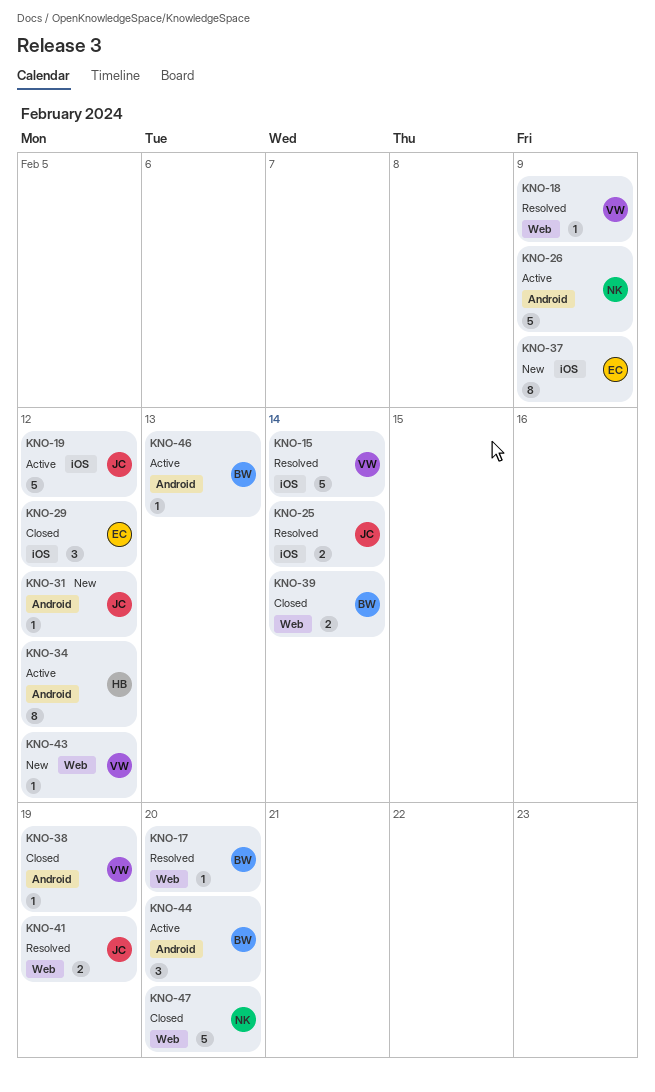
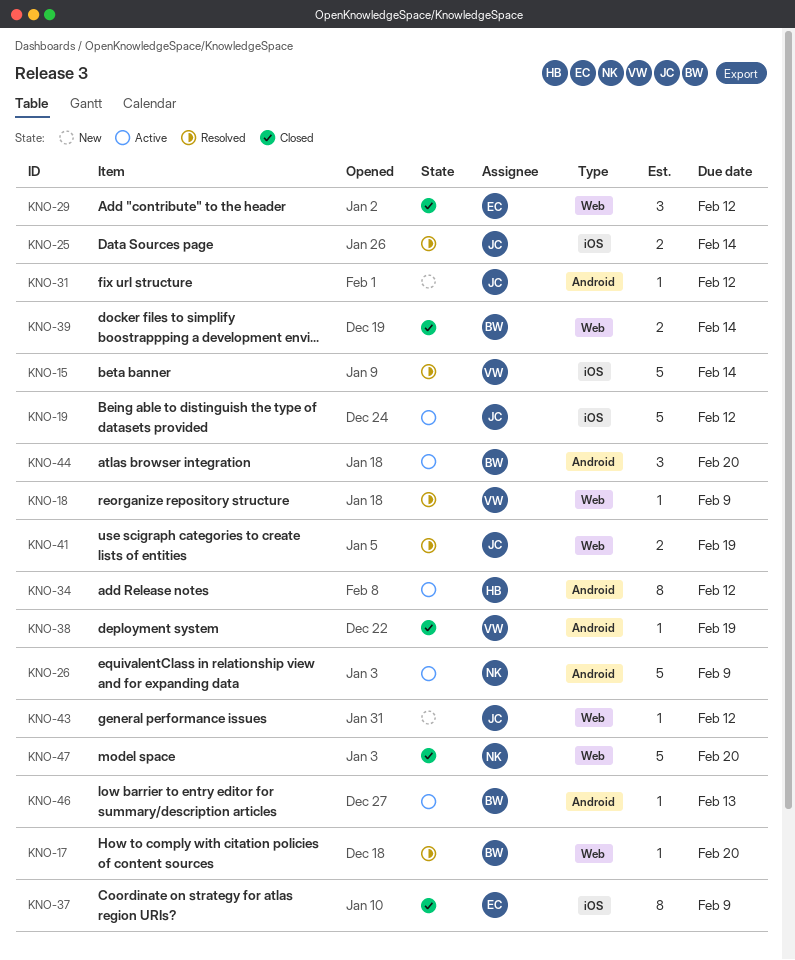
KNO-29, label: iOS -> Web
KNO-37, status: New -> Closed
KNO-43, owner: VW -> JC

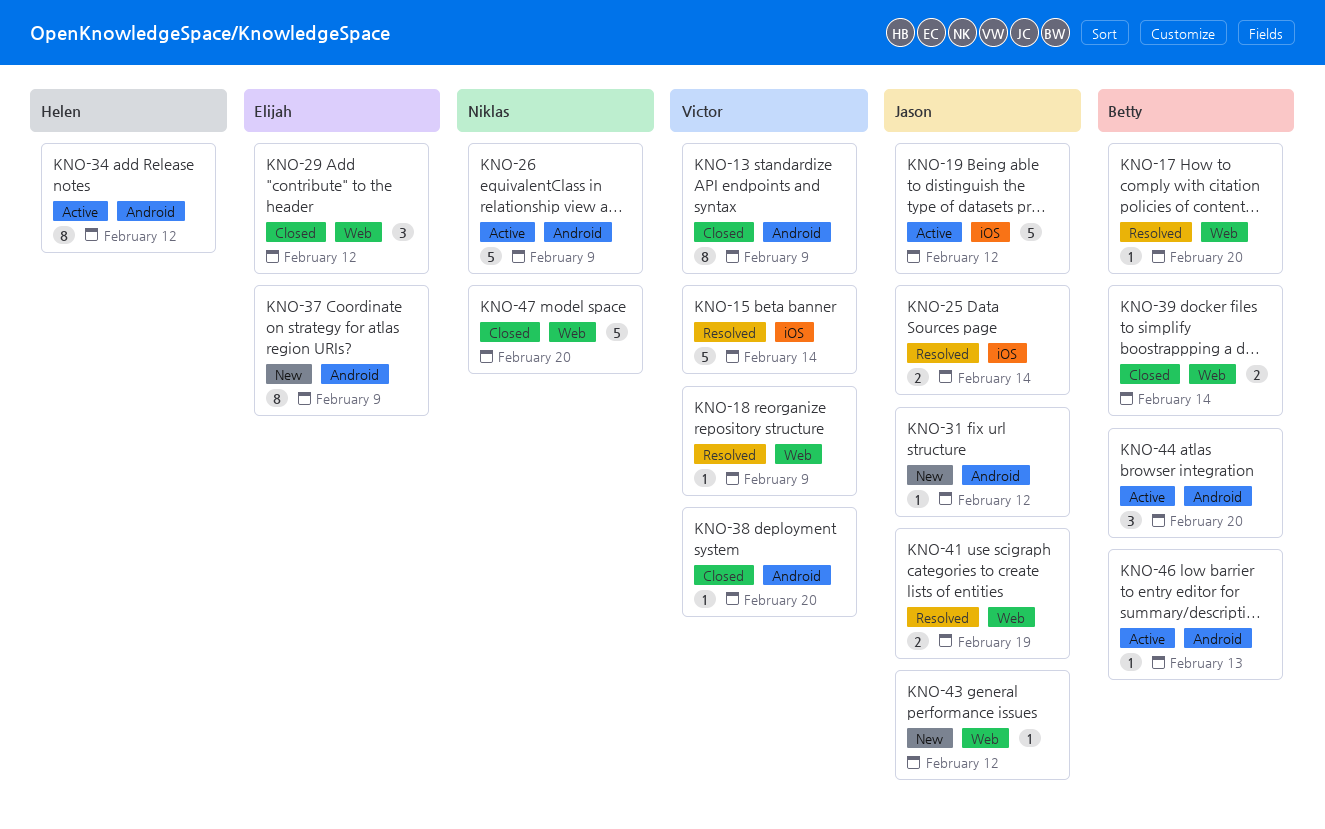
KNO-13: none -> present
KNO-37, status: Closed -> New
KNO-37, label: iOS -> Android
KNO-38, due: Feb 19 -> Feb 20

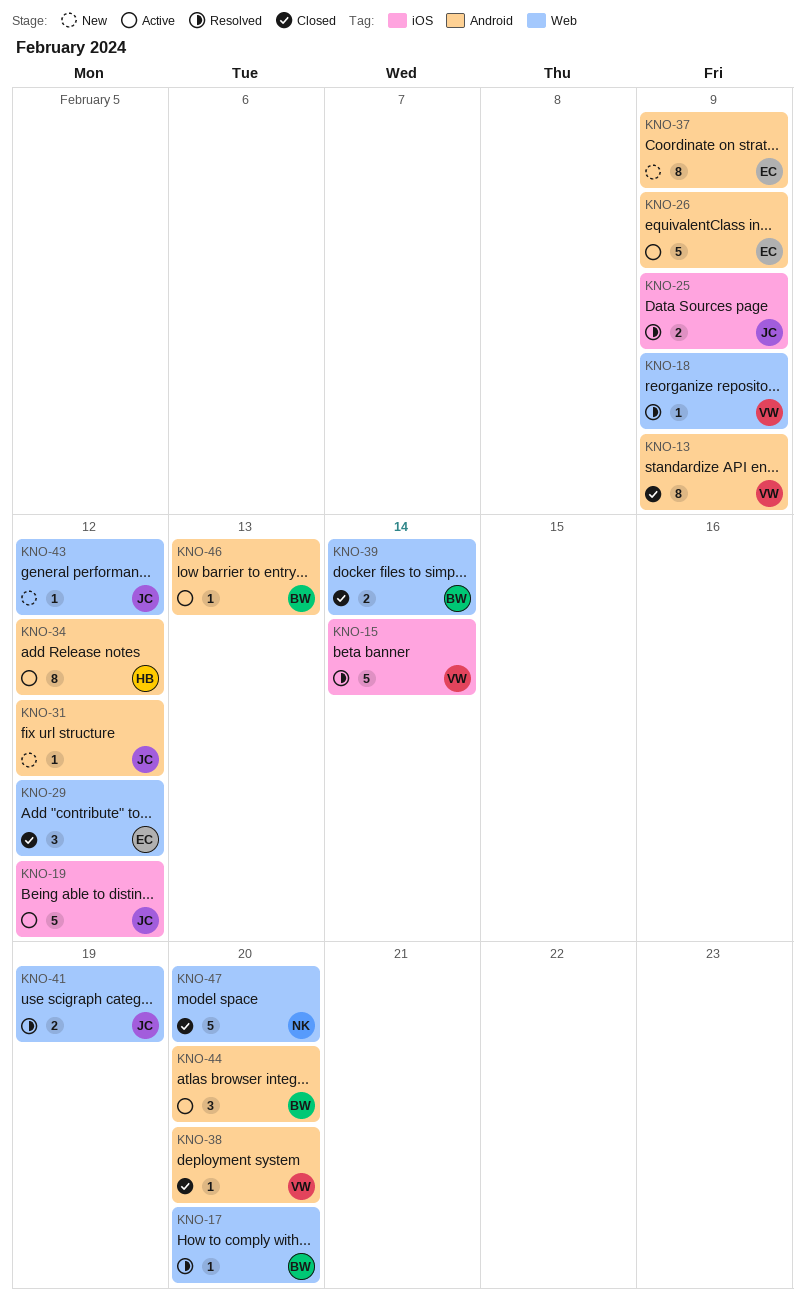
KNO-25, due: Feb 14 -> Feb 9
KNO-26, owner: Niklas -> Elijah

